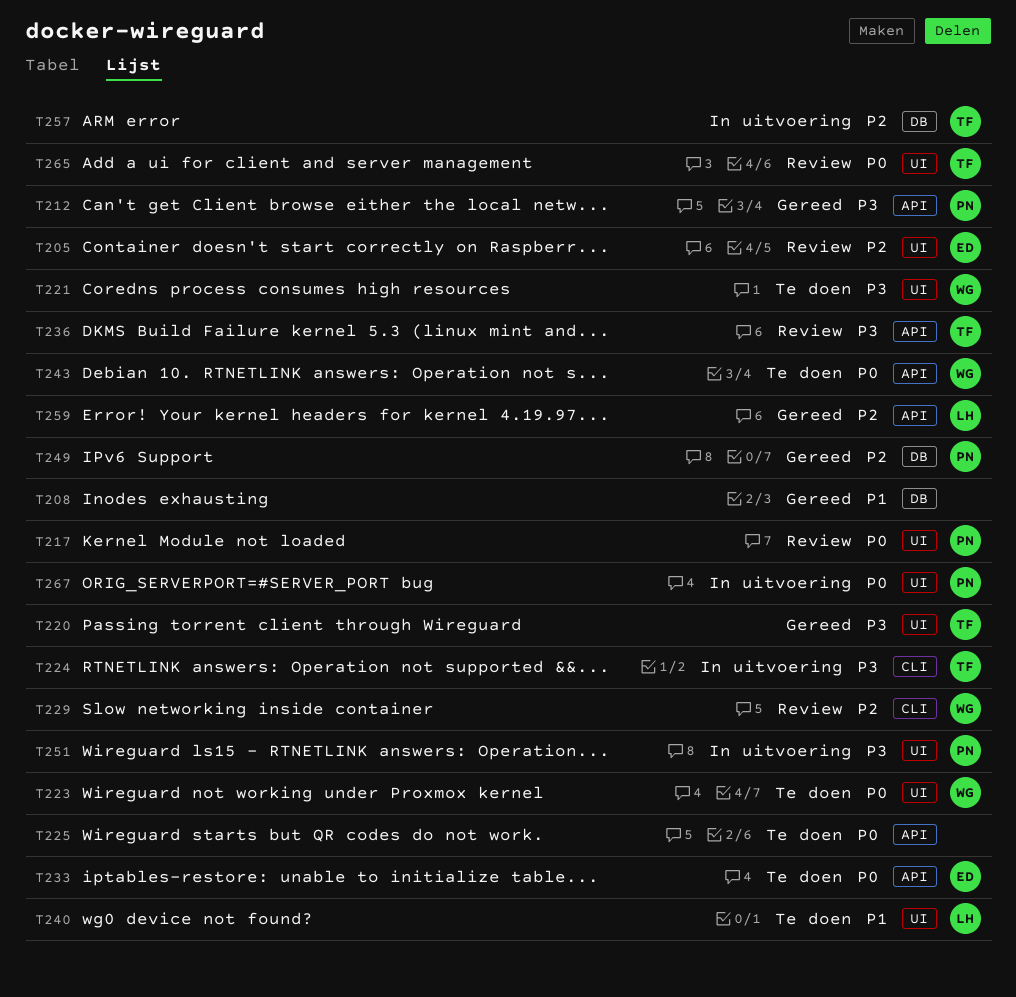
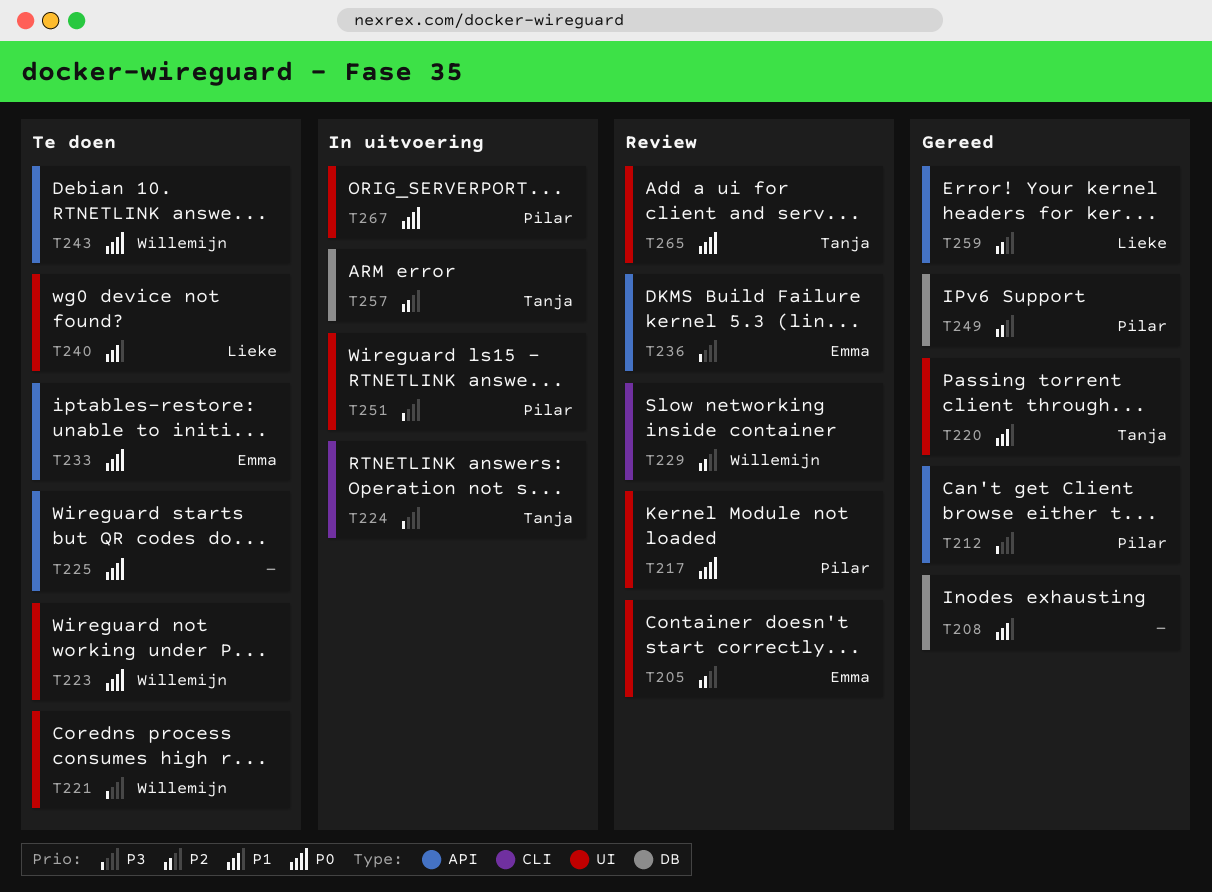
T220, priority: P3 -> P1
T236, owner: Tanja -> Emma

